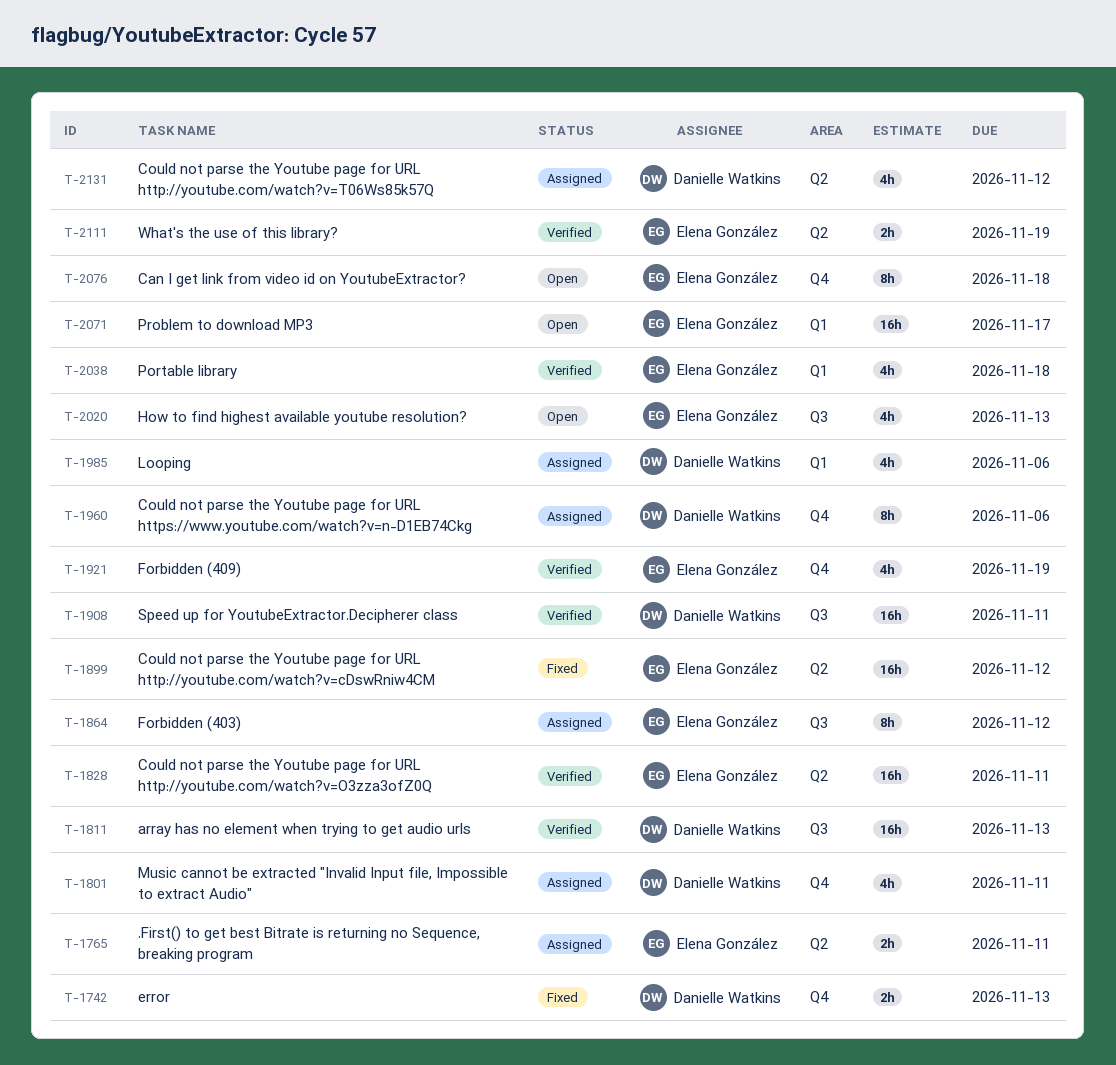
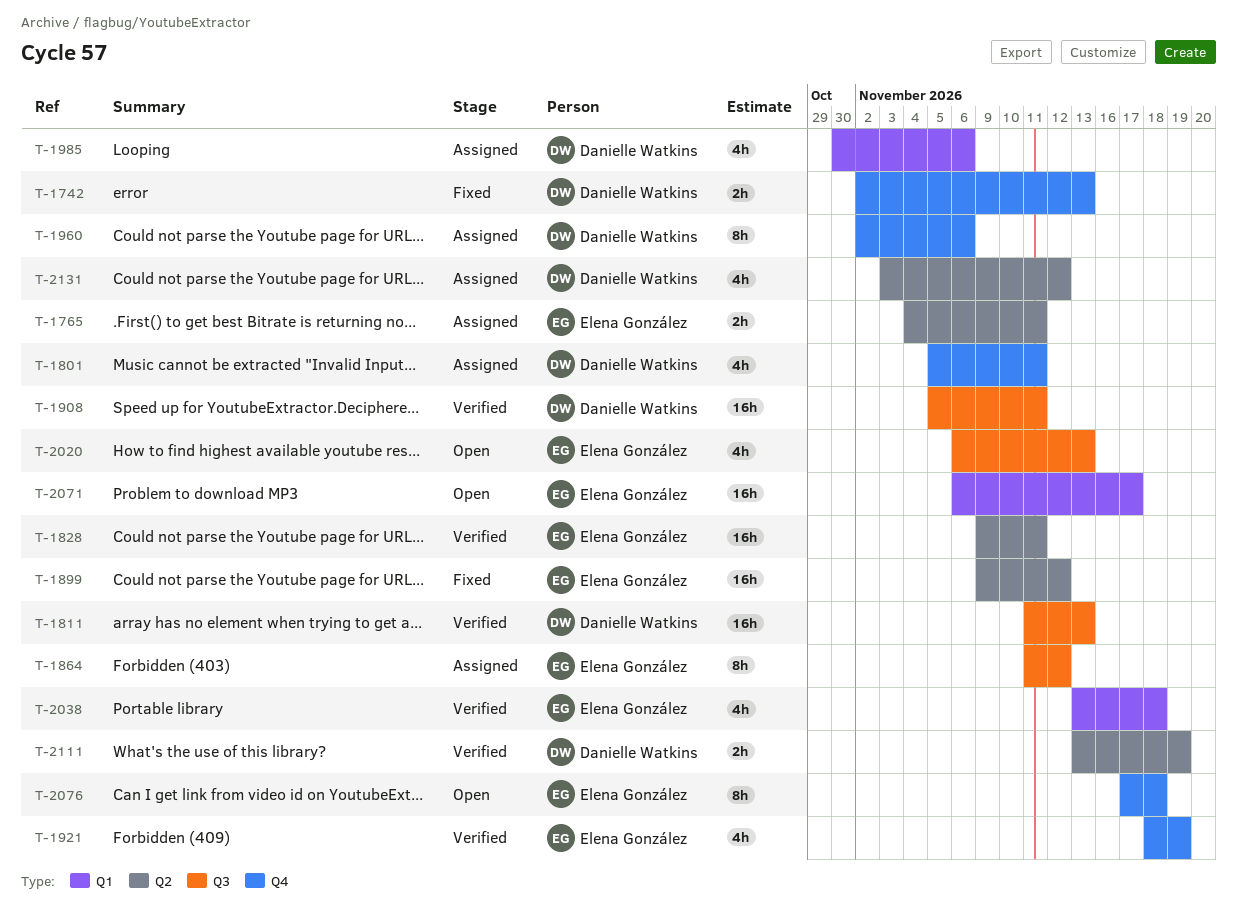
T-2111, owner: Elena González -> Danielle Watkins

